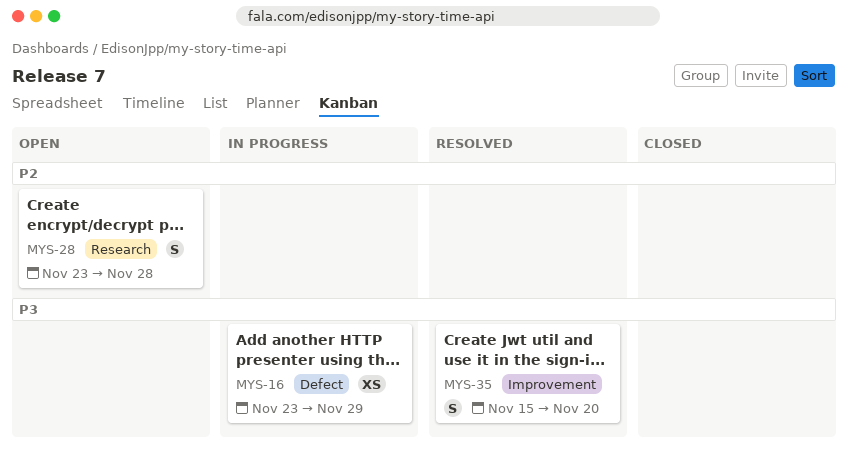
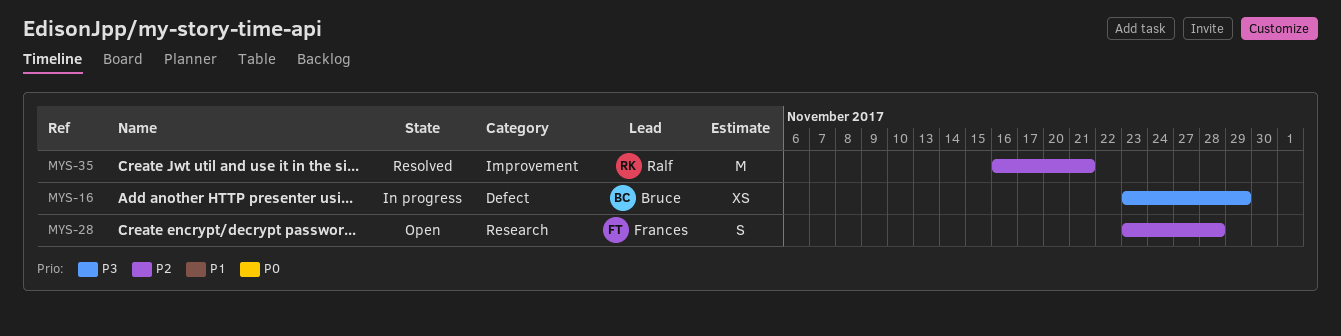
MYS-35, priority: P3 -> P2
MYS-35, estimate: S -> M
MYS-35, start: Nov 15 -> Nov 16
MYS-35, due: Nov 20 -> Nov 21

